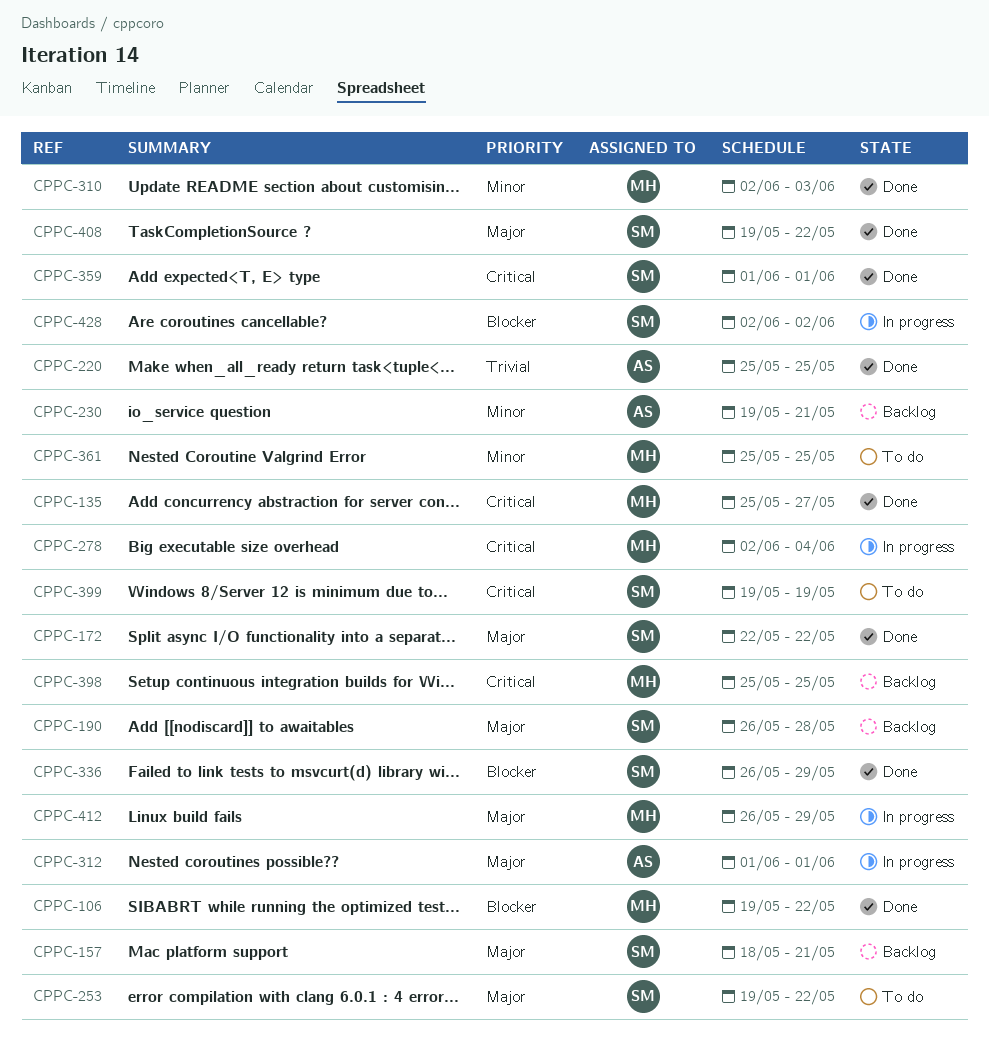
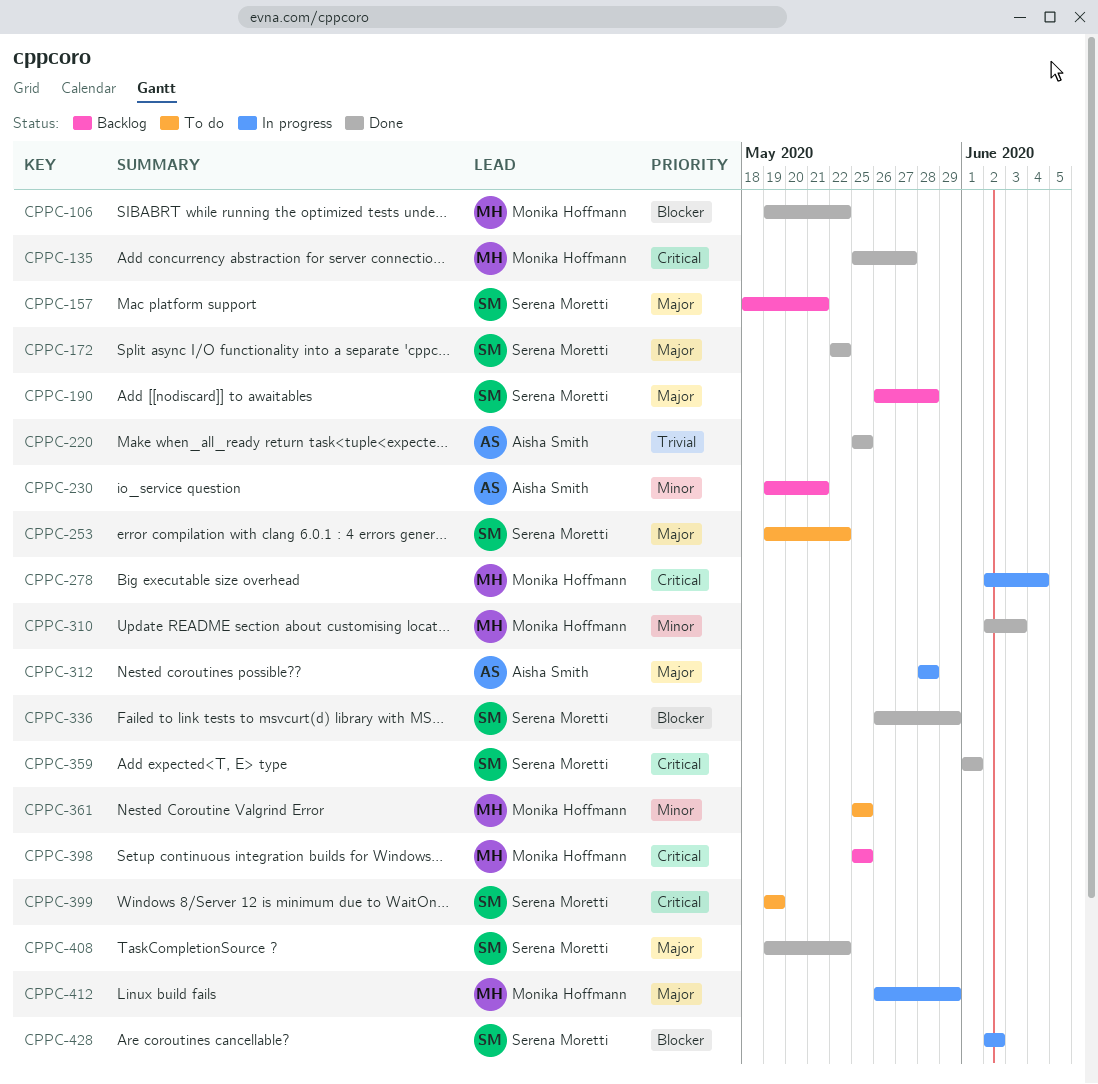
CPPC-312, start: Jun 1 -> May 28
CPPC-312, due: Jun 1 -> May 28

